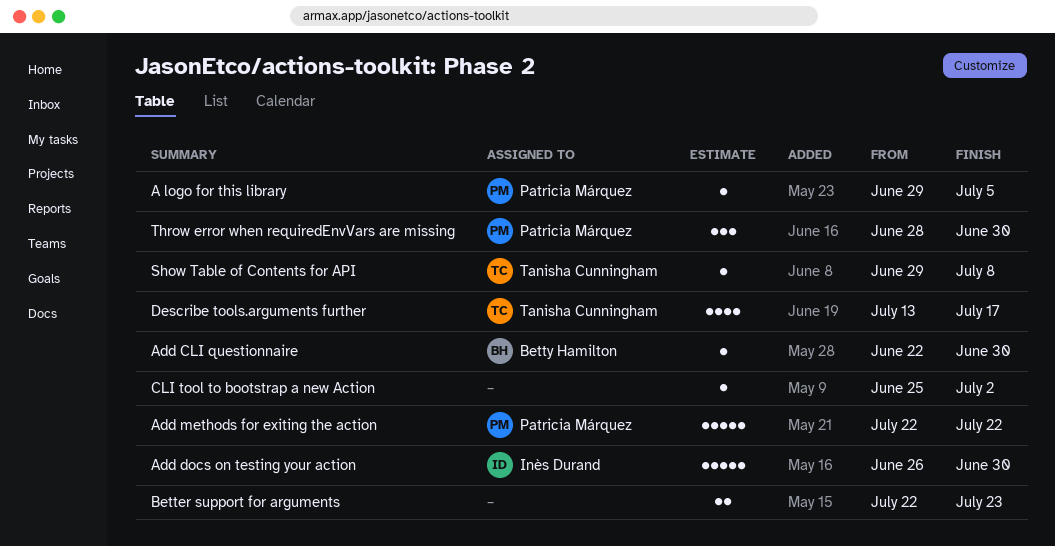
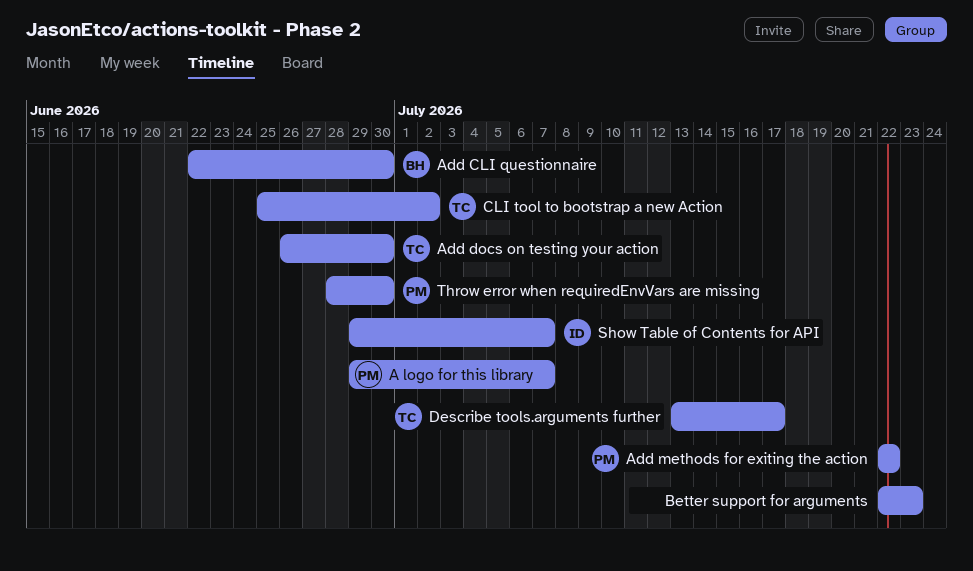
A logo for this library, due: Jul 5 -> Jul 7
Add docs on testing your action, owner: Inès Durand -> Tanisha Cunningham
CLI tool to bootstrap a new Action, owner: none -> Tanisha Cunningham
Show Table of Contents for API, owner: Tanisha Cunningham -> Inès Durand
Show Table of Contents for API, due: Jul 8 -> Jul 7

